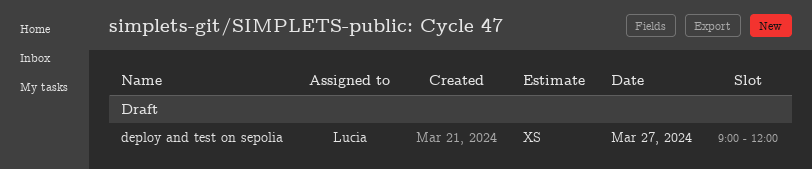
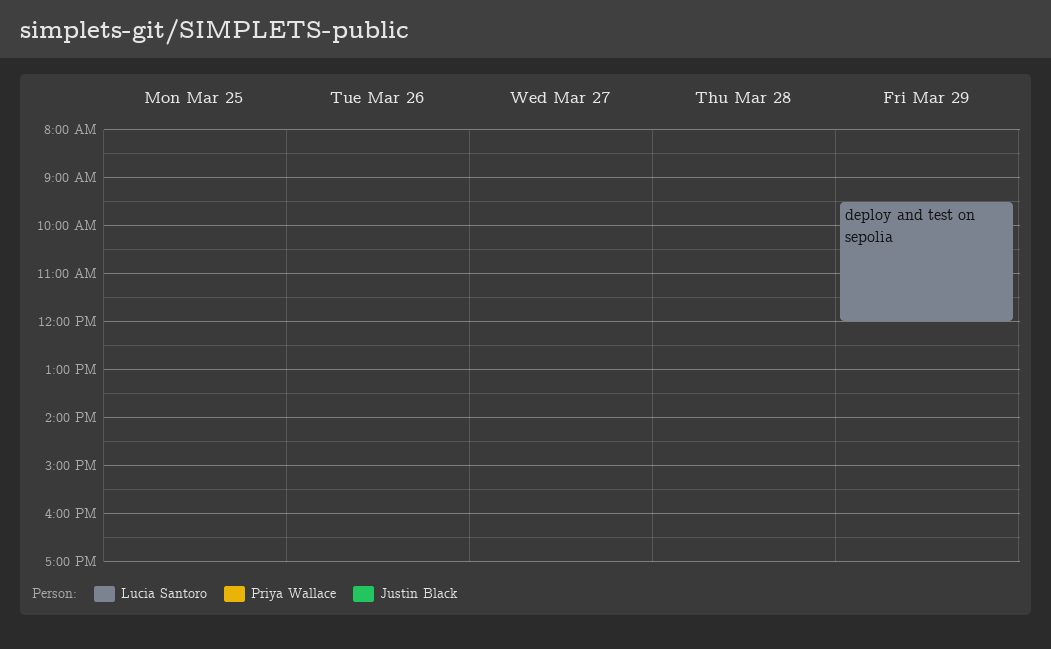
deploy and test on sepolia, day: Mar 27 -> Mar 29
deploy and test on sepolia, begins: 09:00 -> 09:30

